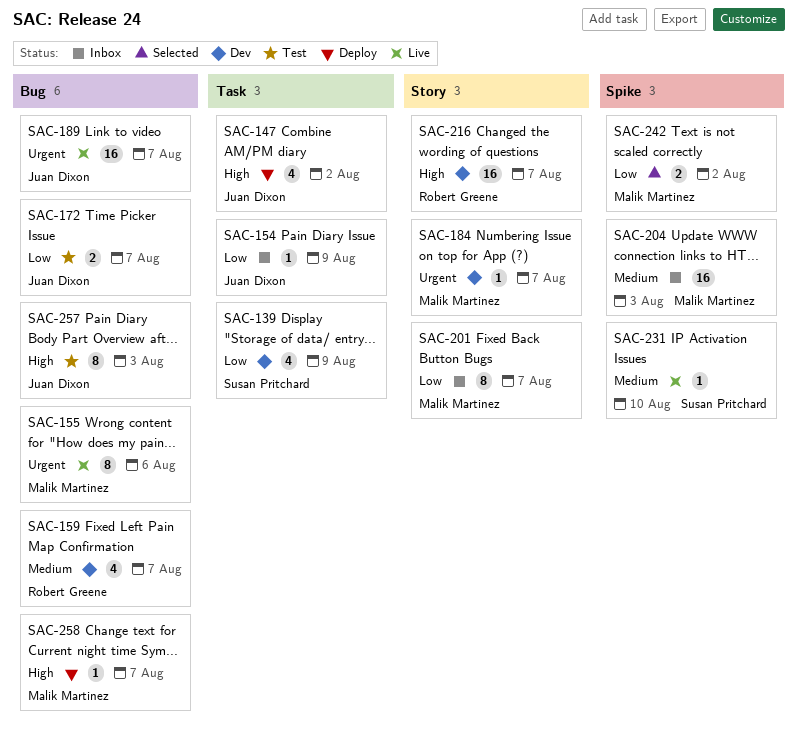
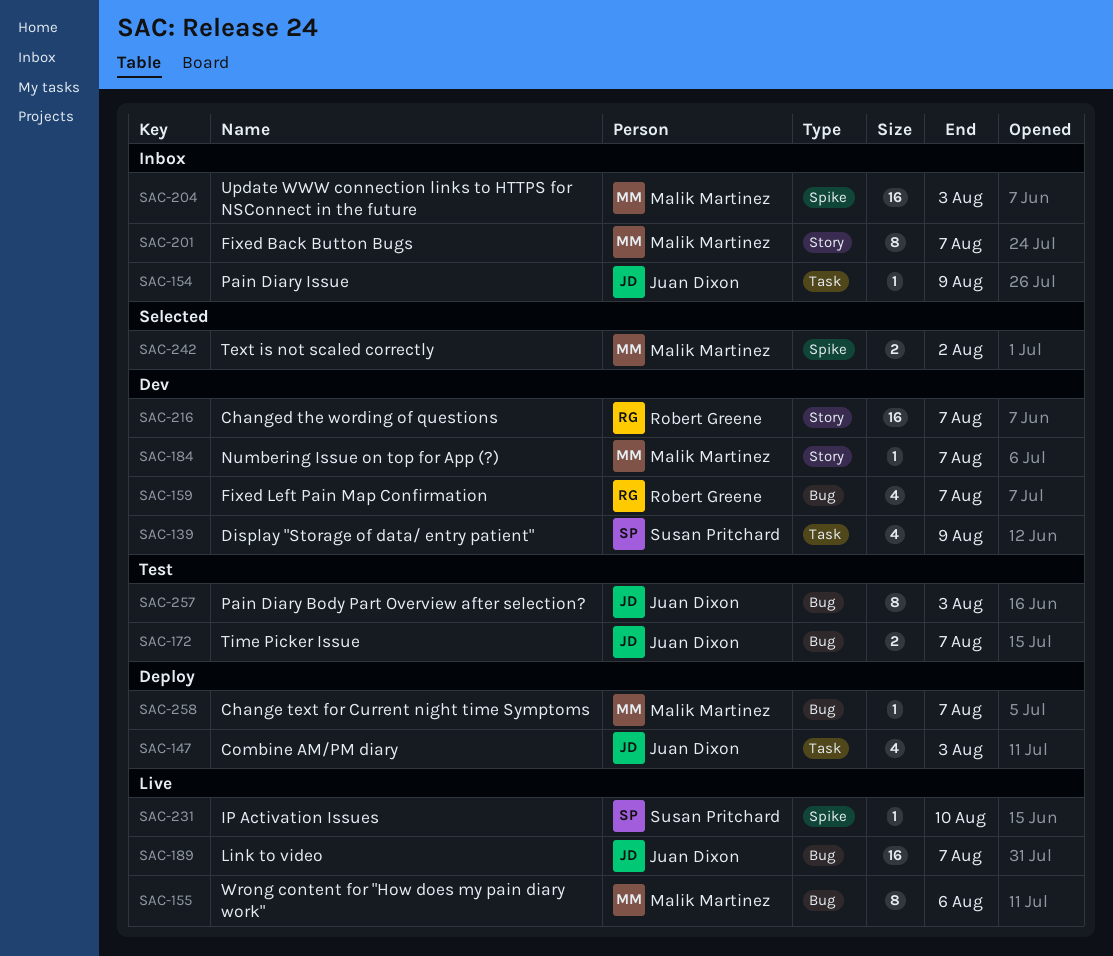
SAC-147, due: Aug 2 -> Aug 3

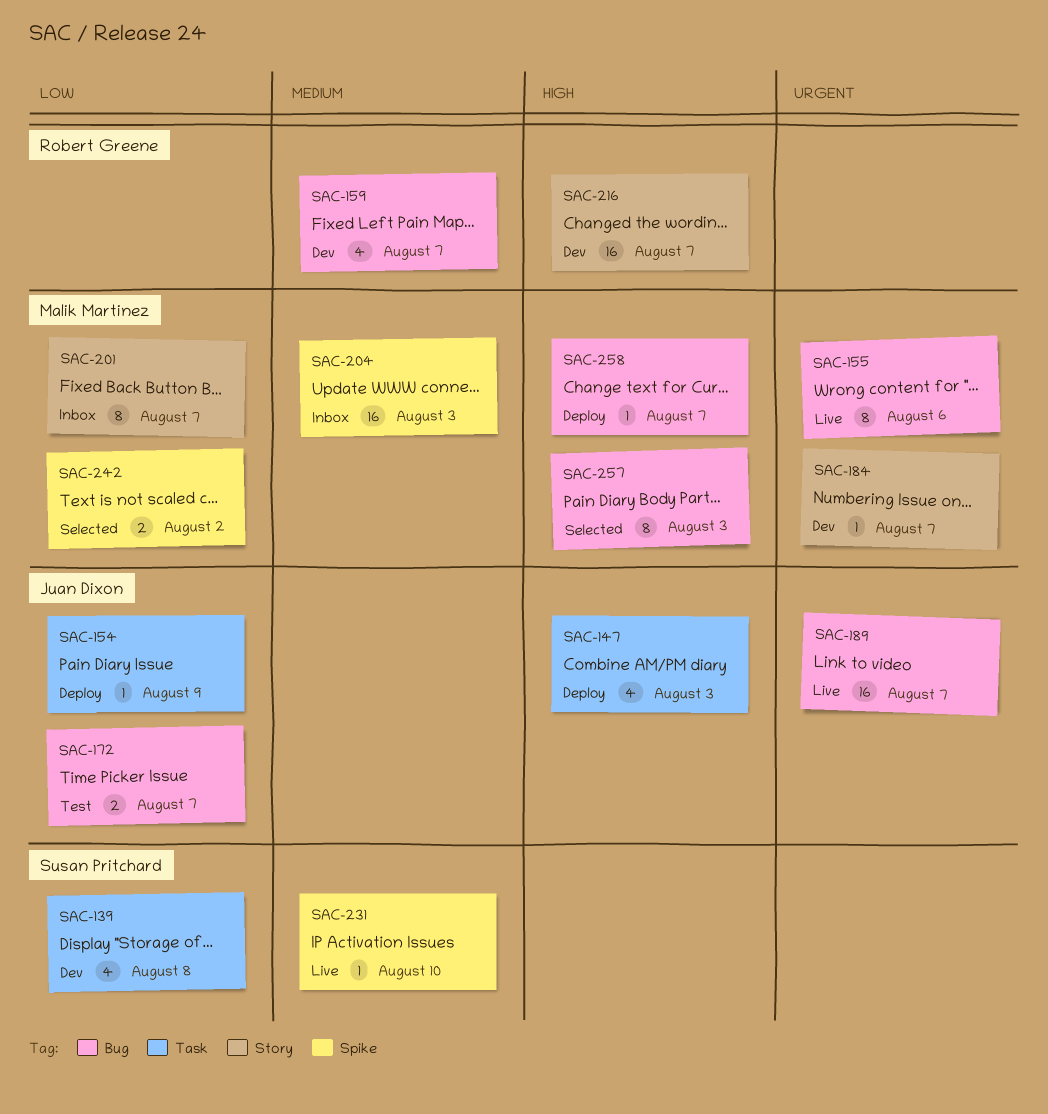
SAC-139, due: Aug 9 -> Aug 8
SAC-154, status: Inbox -> Deploy
SAC-257, status: Test -> Selected
SAC-257, owner: Juan Dixon -> Malik Martinez

